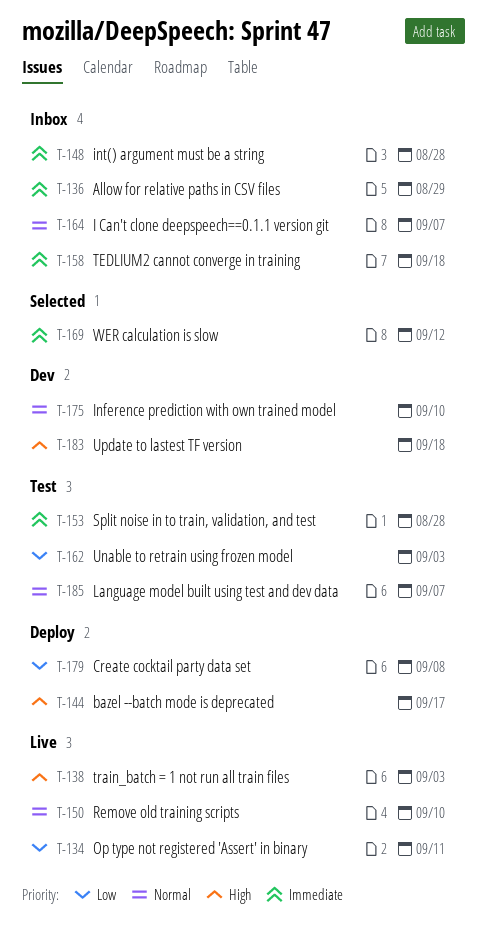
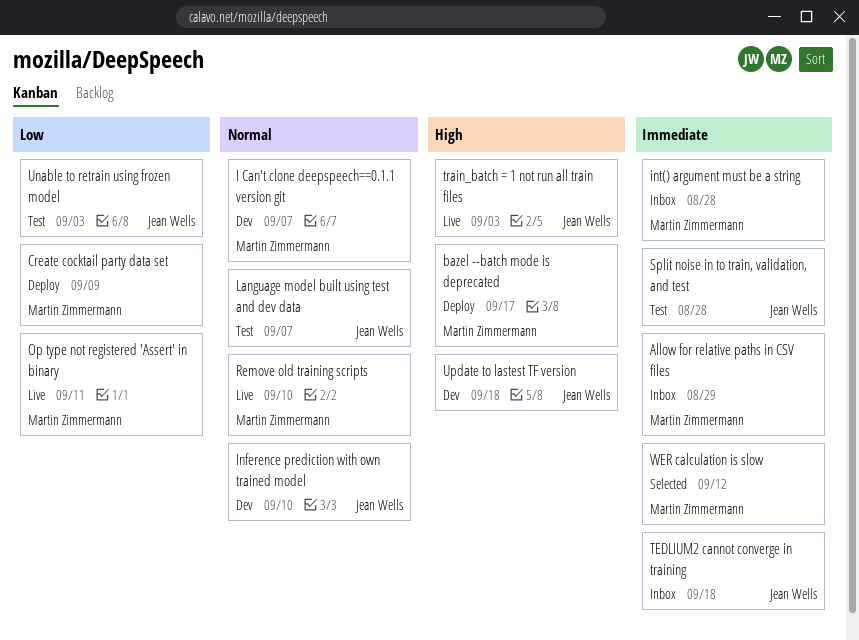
Create cocktail party data set, due: Sep 8 -> Sep 9
I Can't clone deepspeech==0.1.1 version git, status: Inbox -> Dev

